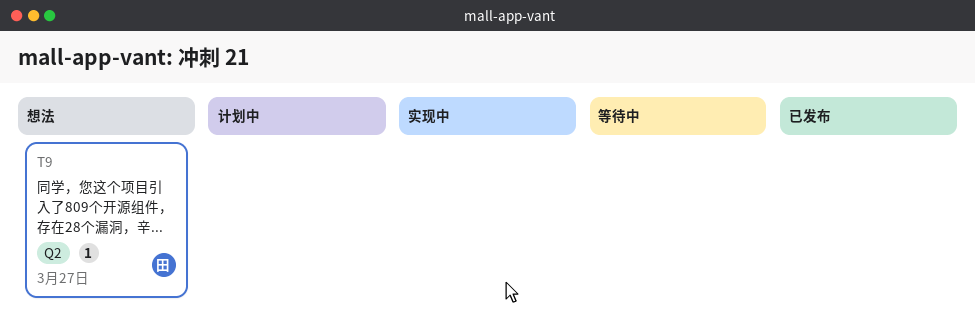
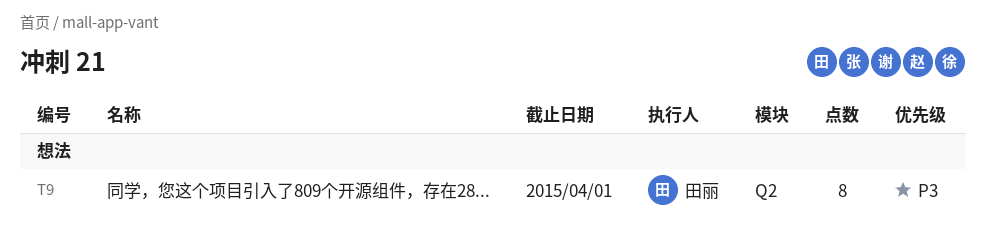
T9, estimate: 1 -> 8
T9, due: Mar 27 -> Apr 1

